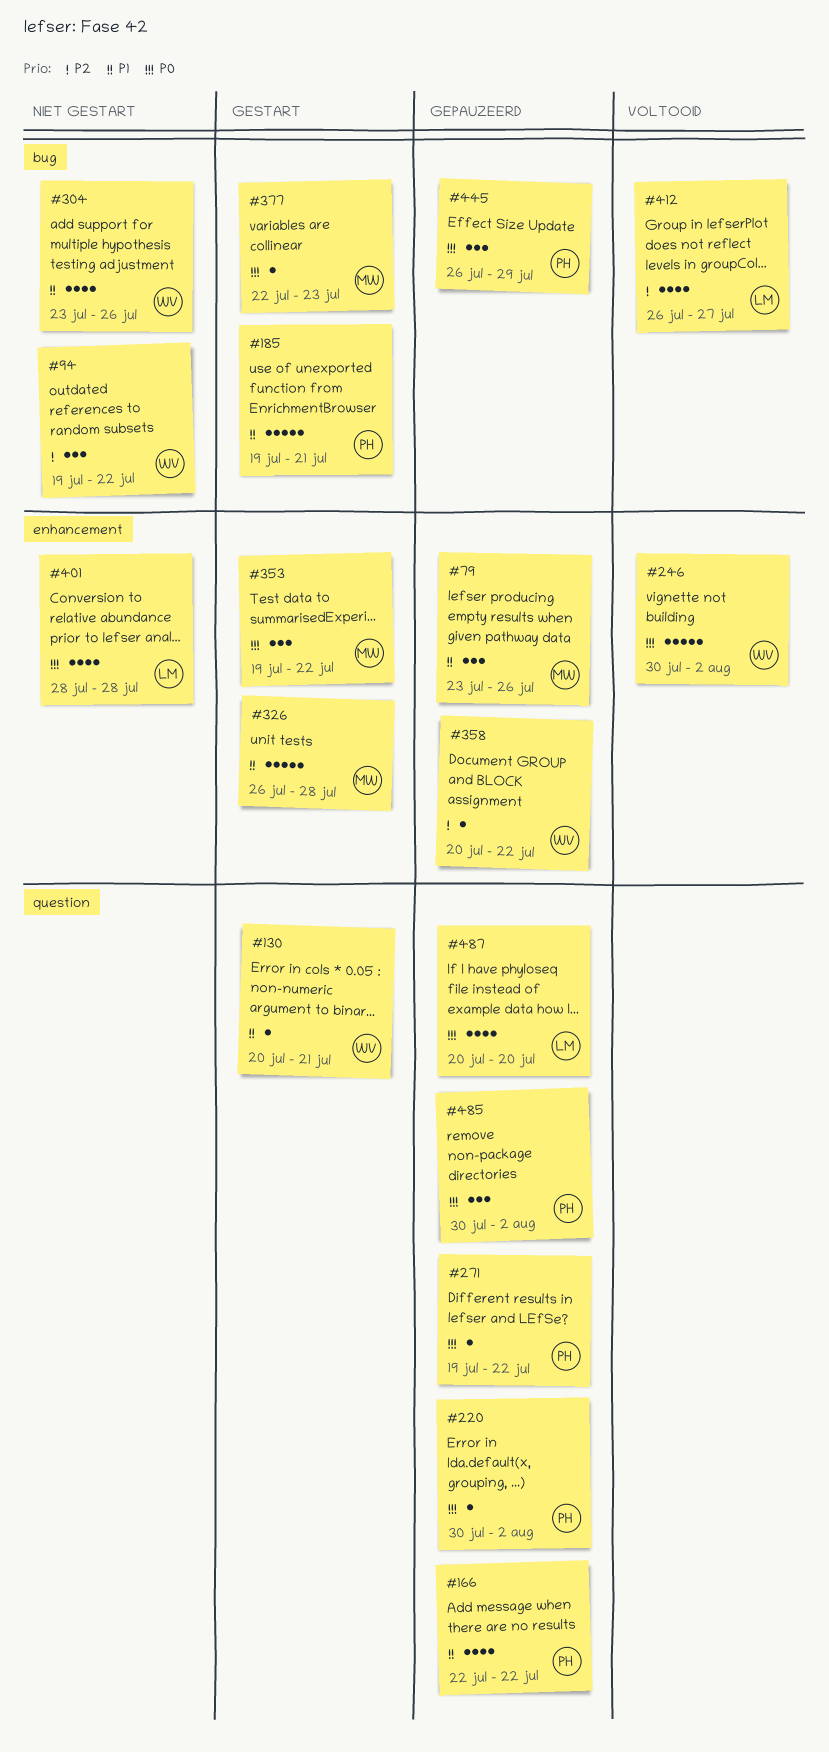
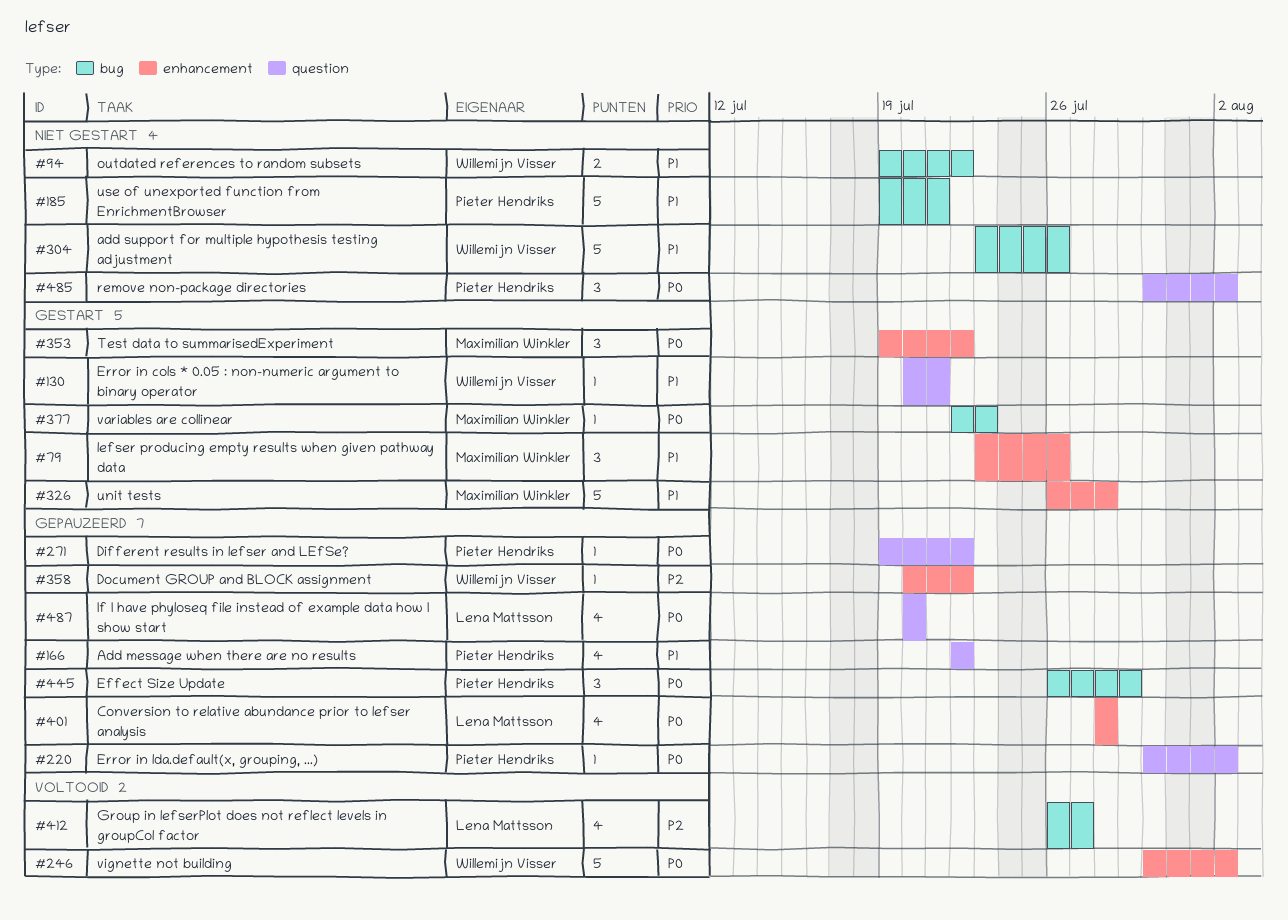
#79, status: Gepauzeerd -> Gestart
#94, priority: P2 -> P1
#94, estimate: 3 -> 2
#185, status: Gestart -> Niet gestart
#304, estimate: 4 -> 5
#401, status: Niet gestart -> Gepauzeerd
#485, status: Gepauzeerd -> Niet gestart

